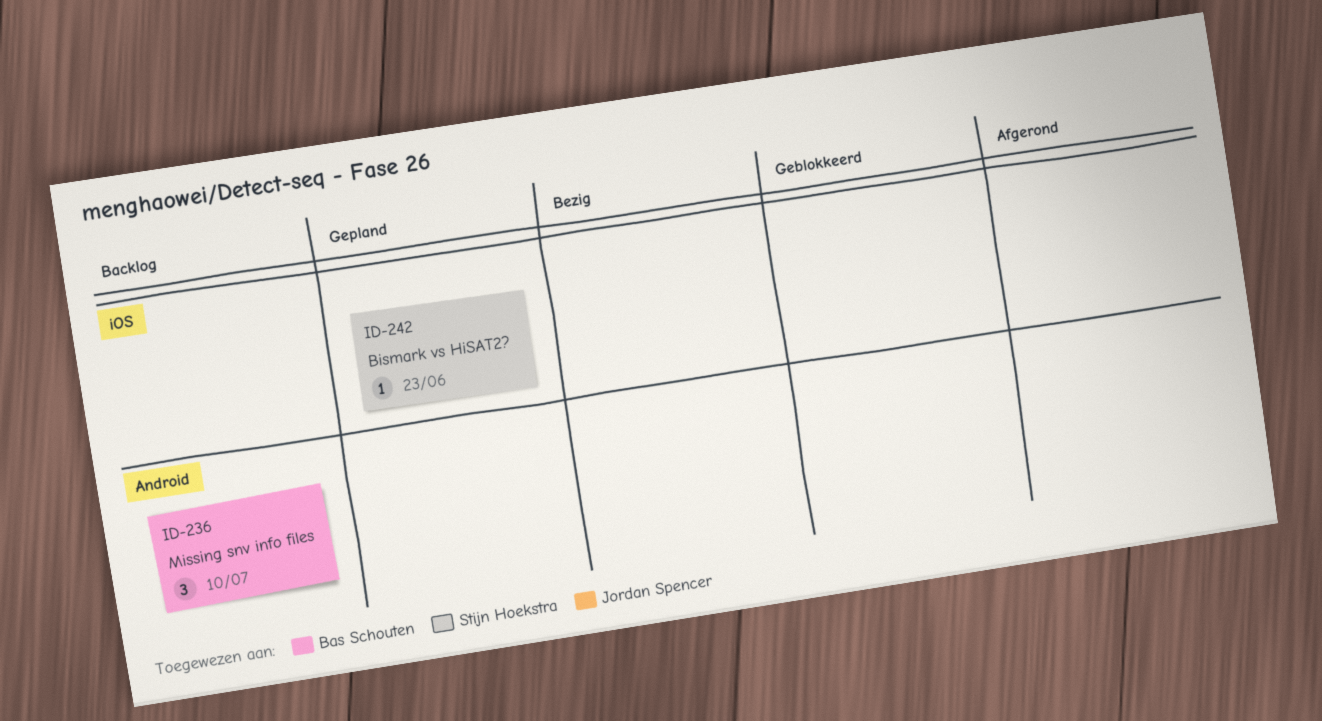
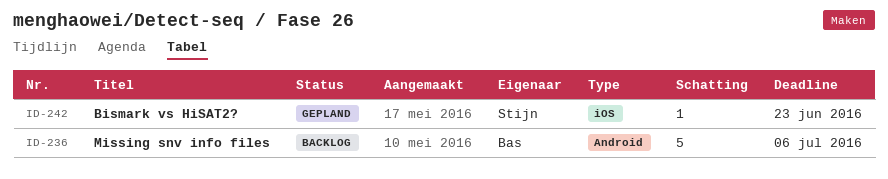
ID-236, estimate: 3 -> 5
ID-236, due: Jul 10 -> Jul 6

